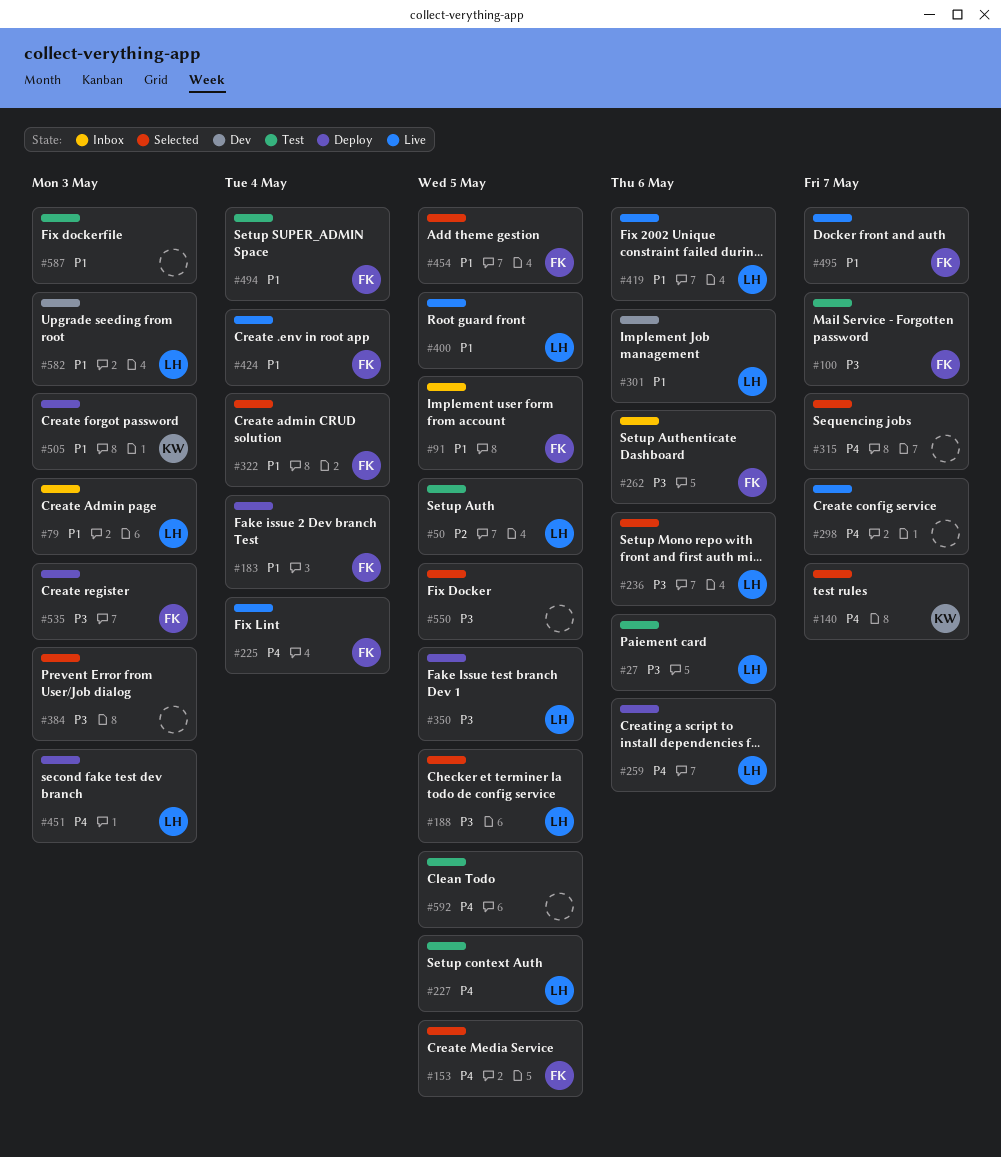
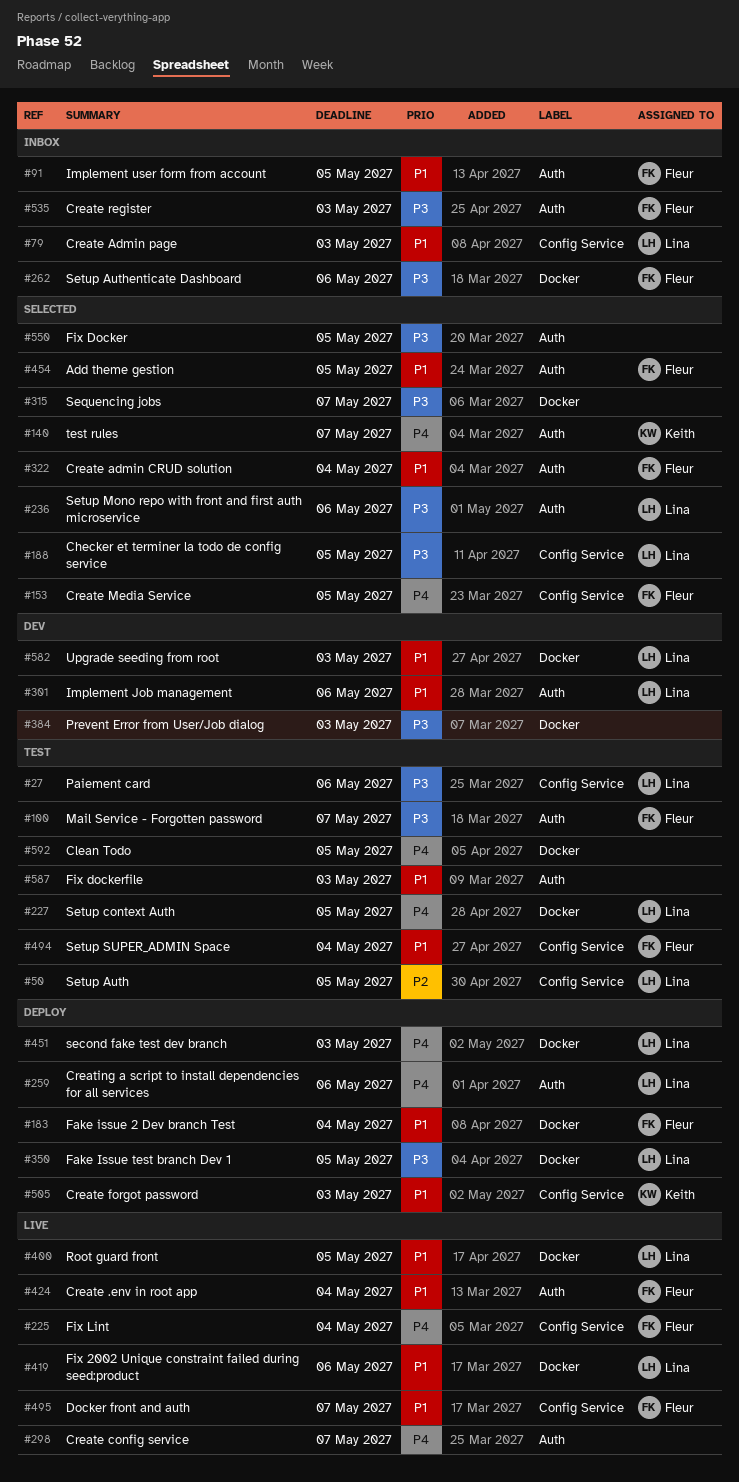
#315, priority: P4 -> P3
#384, status: Selected -> Dev
#535, status: Deploy -> Inbox

